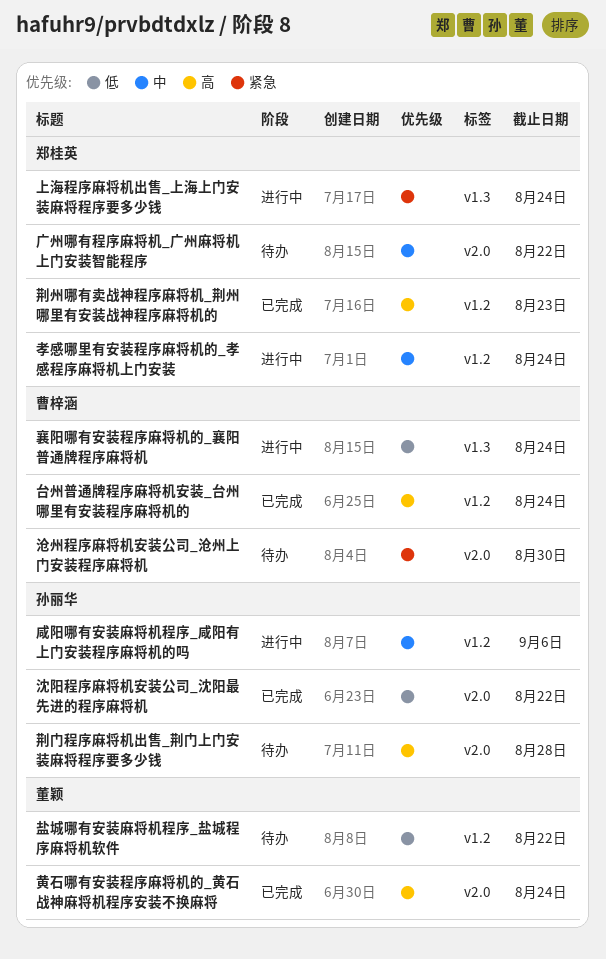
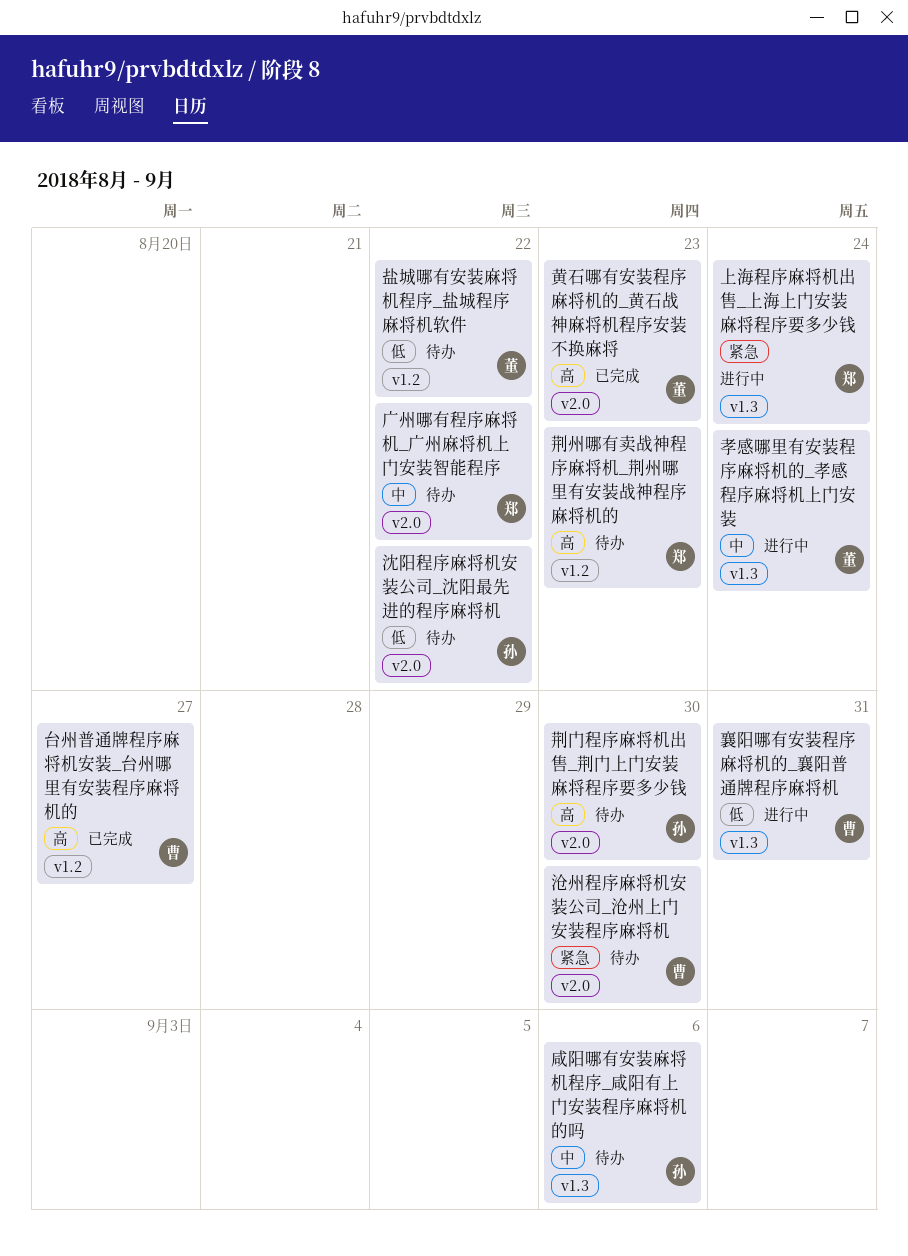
台州普通牌程序麻将机安装_台州哪里有安装程序麻将机的, due: Aug 24 -> Aug 27
咸阳哪有安装麻将机程序_咸阳有上门安装程序麻将机的吗, status: 进行中 -> 待办
咸阳哪有安装麻将机程序_咸阳有上门安装程序麻将机的吗, label: v1.2 -> v1.3
孝感哪里有安装程序麻将机的_孝感程序麻将机上门安装, owner: 郑桂英 -> 董颖
孝感哪里有安装程序麻将机的_孝感程序麻将机上门安装, label: v1.2 -> v1.3
沈阳程序麻将机安装公司_沈阳最先进的程序麻将机, status: 已完成 -> 待办
荆州哪有卖战神程序麻将机_荆州哪里有安装战神程序麻将机的, status: 已完成 -> 待办
荆门程序麻将机出售_荆门上门安装麻将程序要多少钱, due: Aug 28 -> Aug 30
襄阳哪有安装程序麻将机的_襄阳普通牌程序麻将机, due: Aug 24 -> Aug 31
黄石哪有安装程序麻将机的_黄石战神麻将机程序安装不换麻将, due: Aug 24 -> Aug 23

